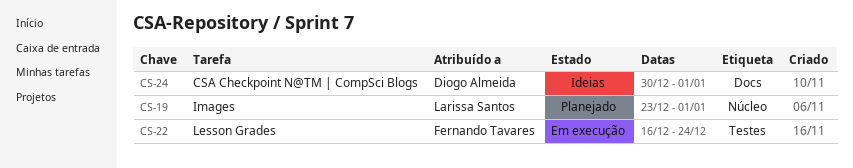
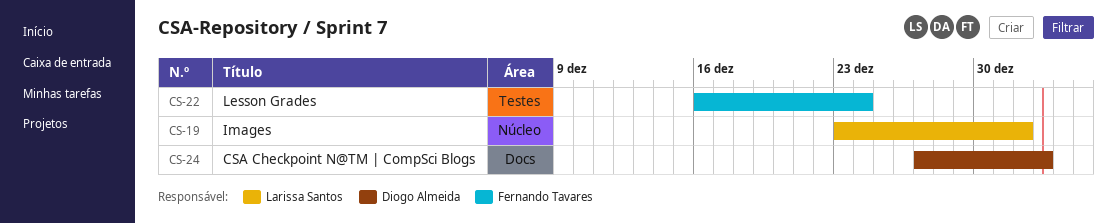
CS-24, start: Dec 30 -> Dec 27
CS-24, due: Jan 1 -> Jan 2

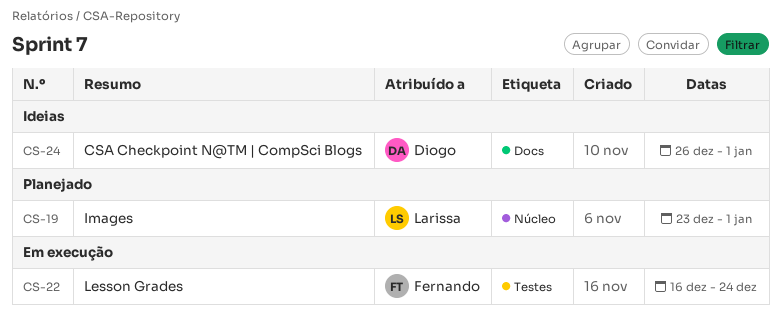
CS-24, start: Dec 27 -> Dec 26
CS-24, due: Jan 2 -> Jan 1

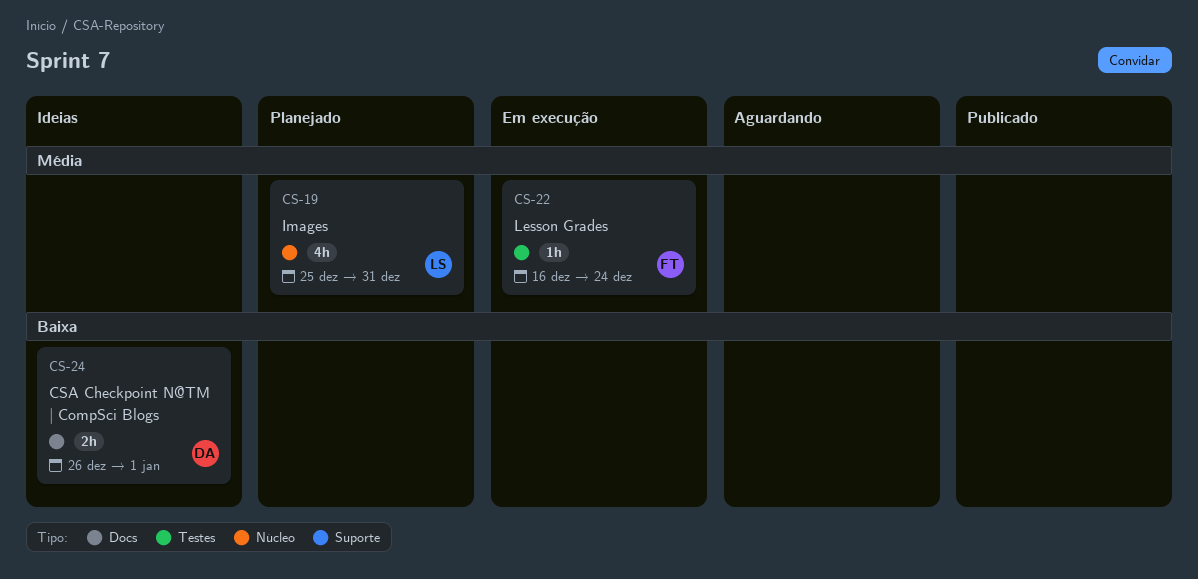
CS-19, start: Dec 23 -> Dec 25
CS-19, due: Jan 1 -> Dec 31

